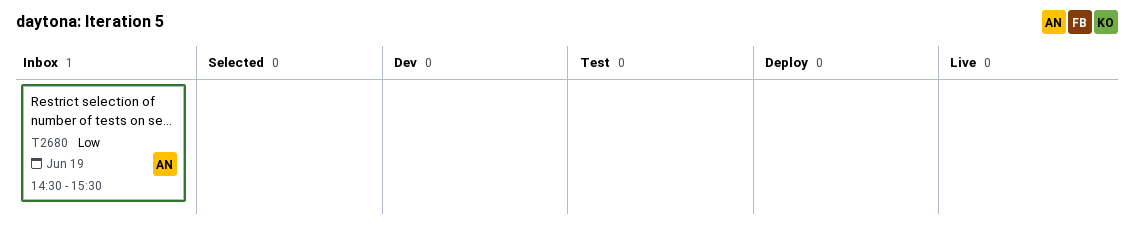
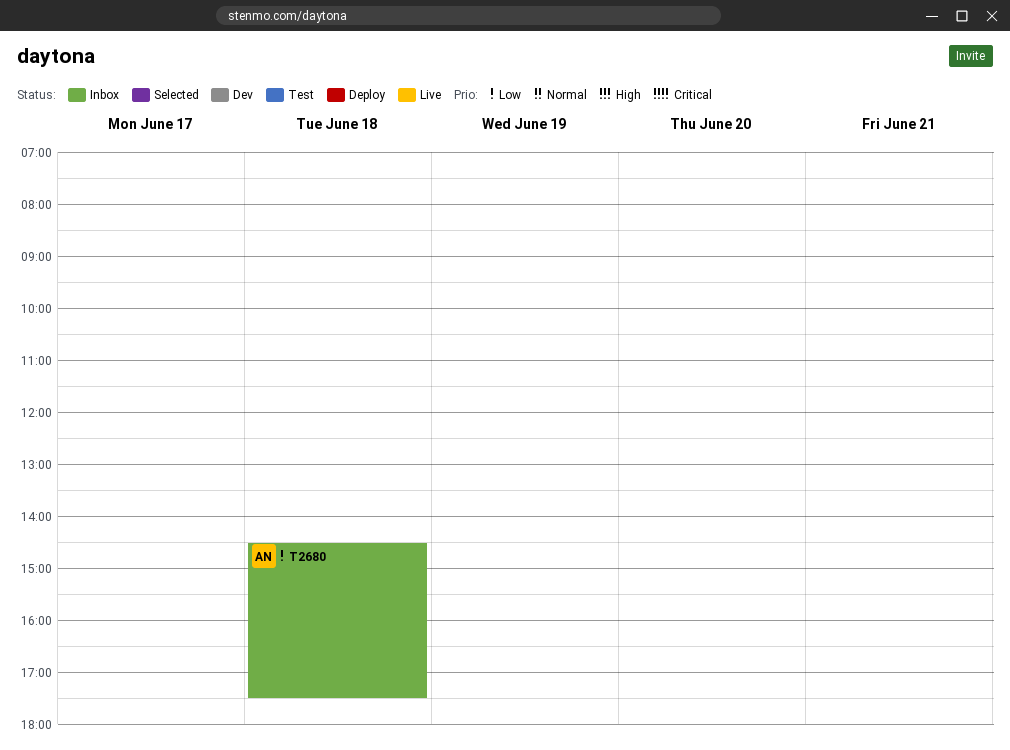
T2680, day: Jun 19 -> Jun 18
T2680, ends: 15:30 -> 17:30

